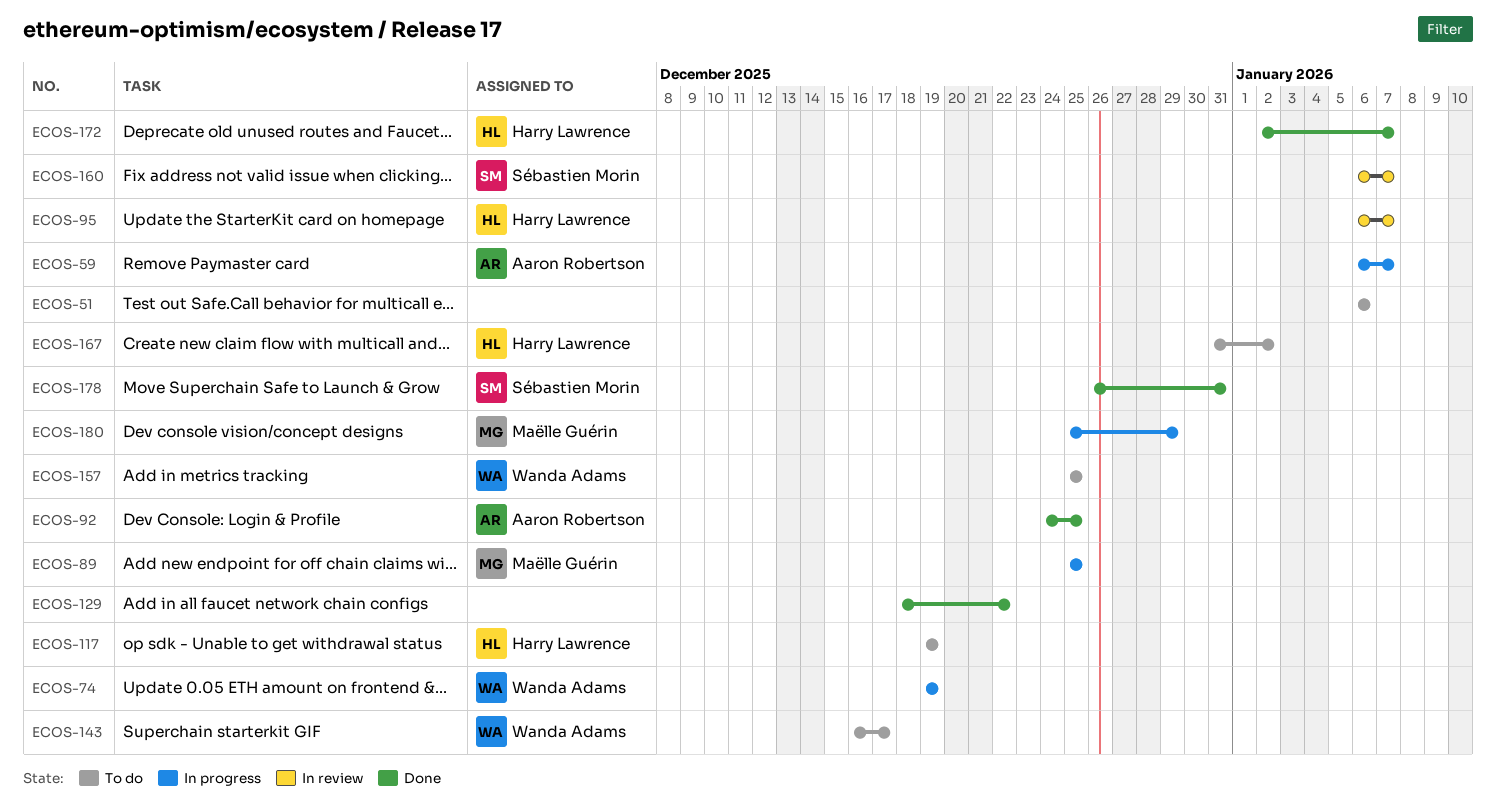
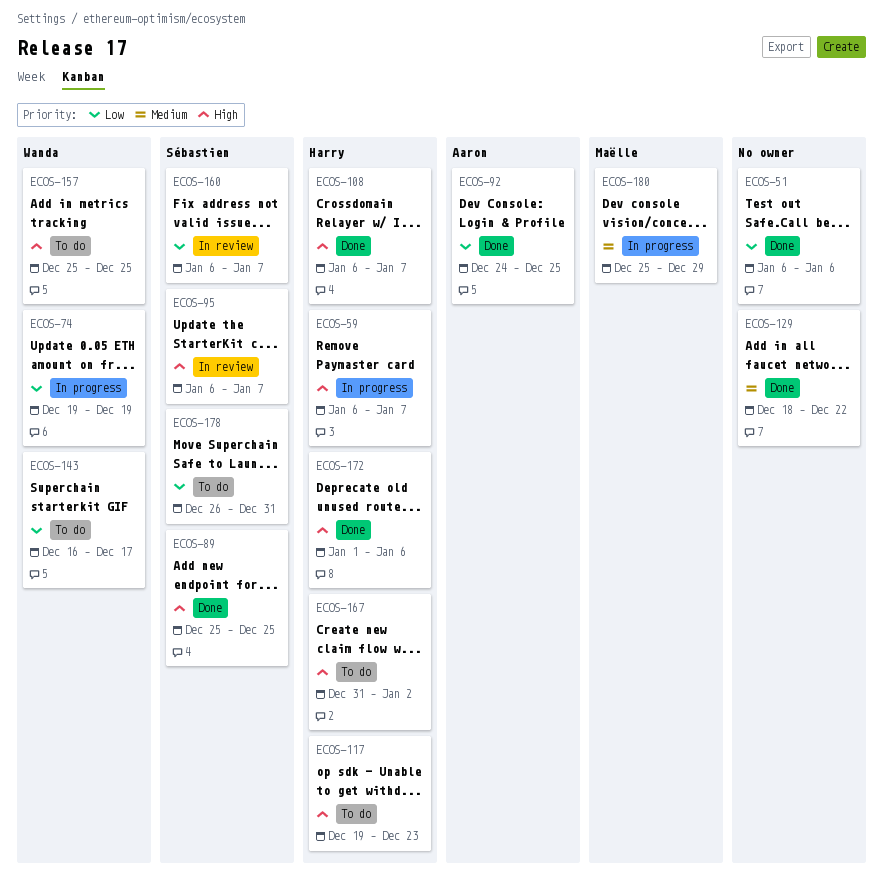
ECOS-51, status: To do -> Done
ECOS-59, owner: Aaron Robertson -> Harry Lawrence
ECOS-89, status: In progress -> Done
ECOS-89, owner: Maëlle Guérin -> Sébastien Morin
ECOS-95, owner: Harry Lawrence -> Sébastien Morin
ECOS-108: none -> present
ECOS-117, due: Dec 19 -> Dec 23
ECOS-172, start: Jan 2 -> Jan 1
ECOS-172, due: Jan 7 -> Jan 6
ECOS-178, status: Done -> To do

